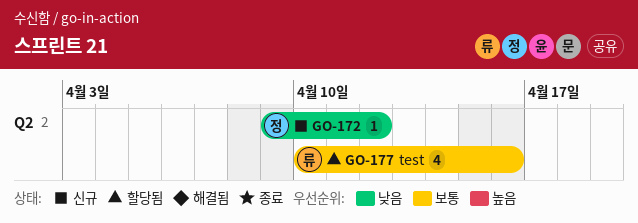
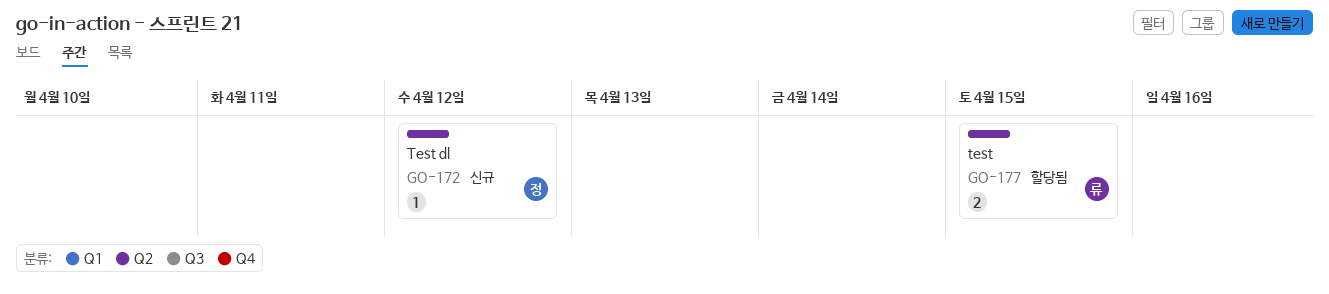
GO-177, estimate: 4 -> 2
GO-177, due: Apr 16 -> Apr 15

